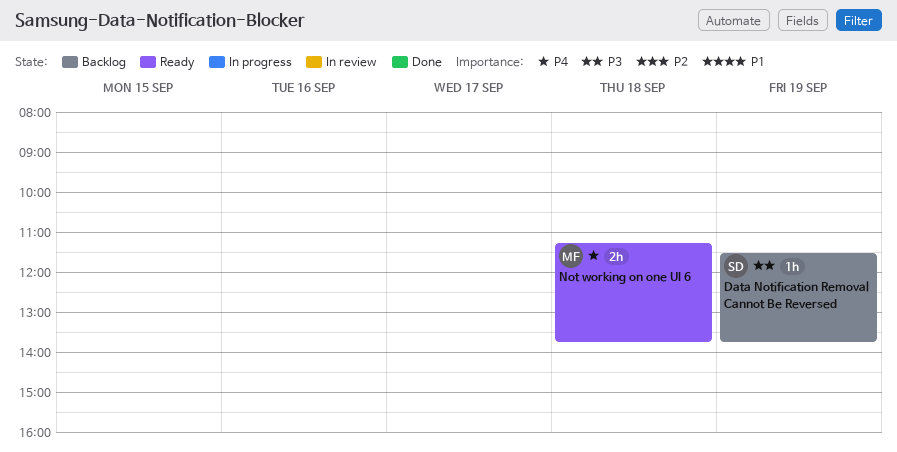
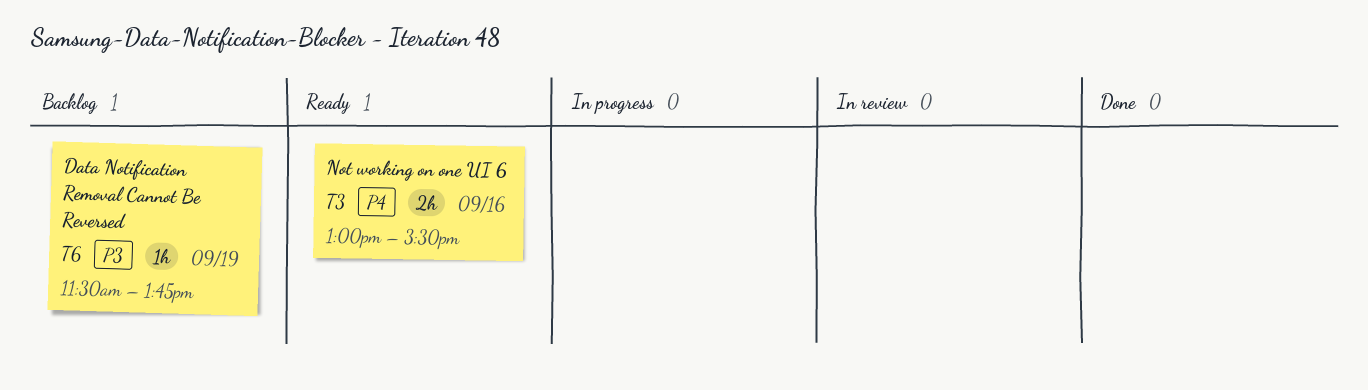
Not working on one UI 6, day: Sep 18 -> Sep 16
Not working on one UI 6, begins: 11:15 -> 13:00
Not working on one UI 6, ends: 13:45 -> 15:30

